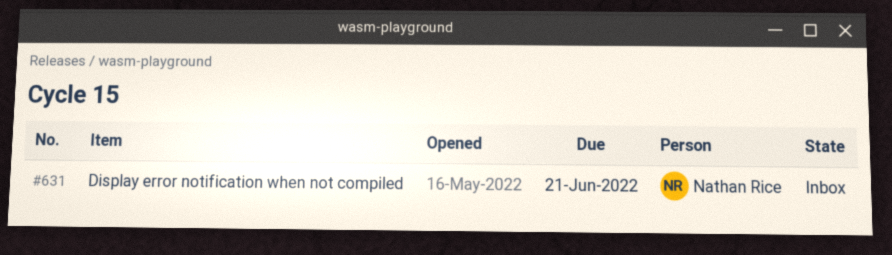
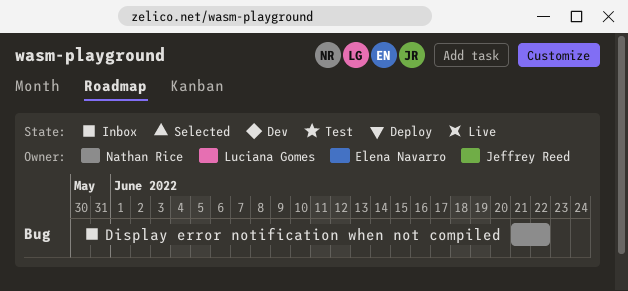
Display error notification when not compiled, due: Jun 21 -> Jun 22

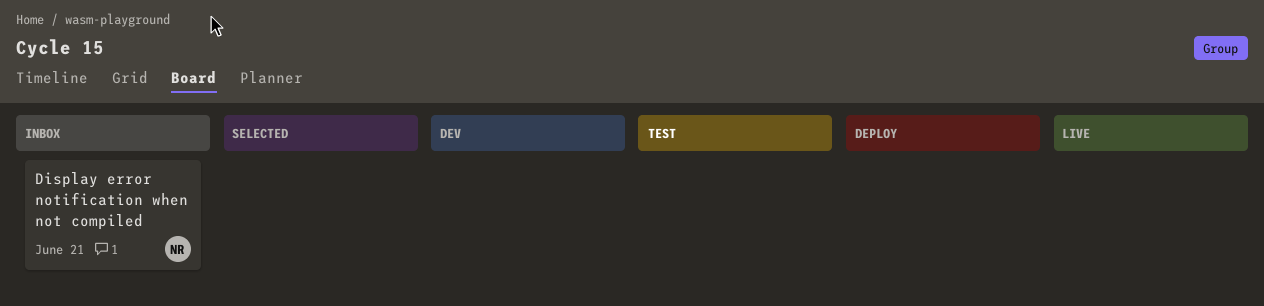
Display error notification when not compiled, due: Jun 22 -> Jun 21

